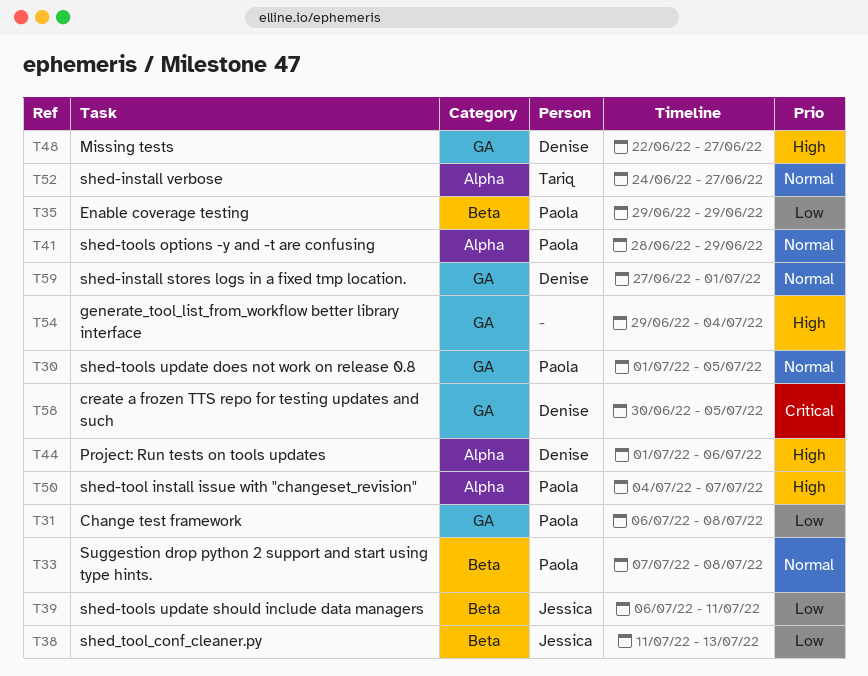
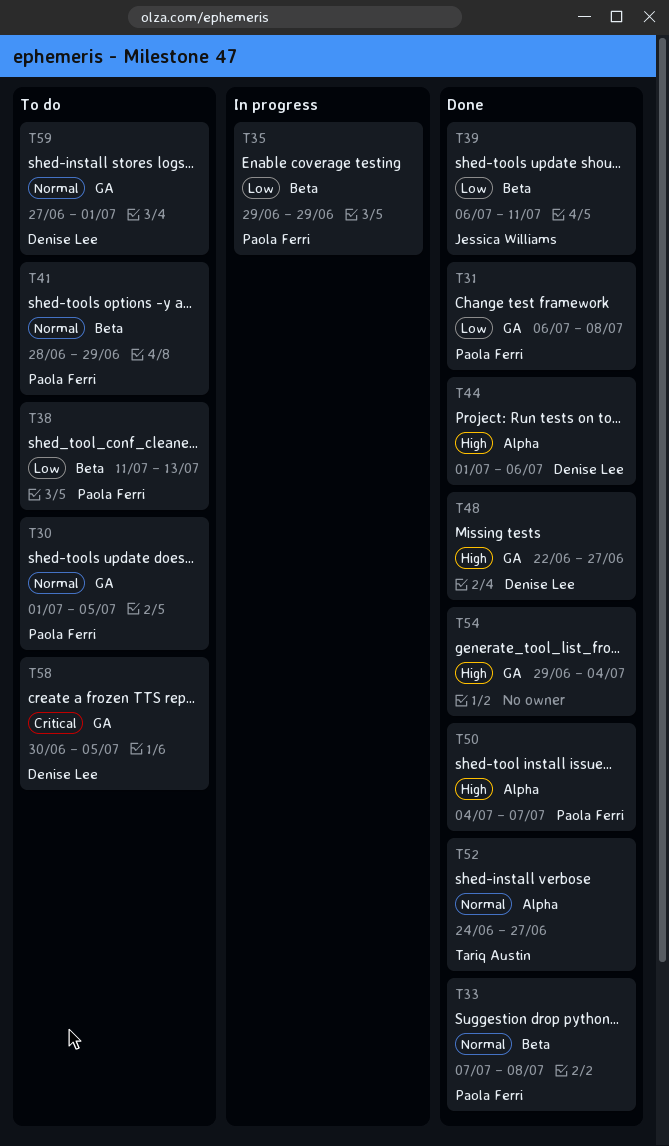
T38, owner: Jessica Williams -> Paola Ferri
T41, label: Alpha -> Beta

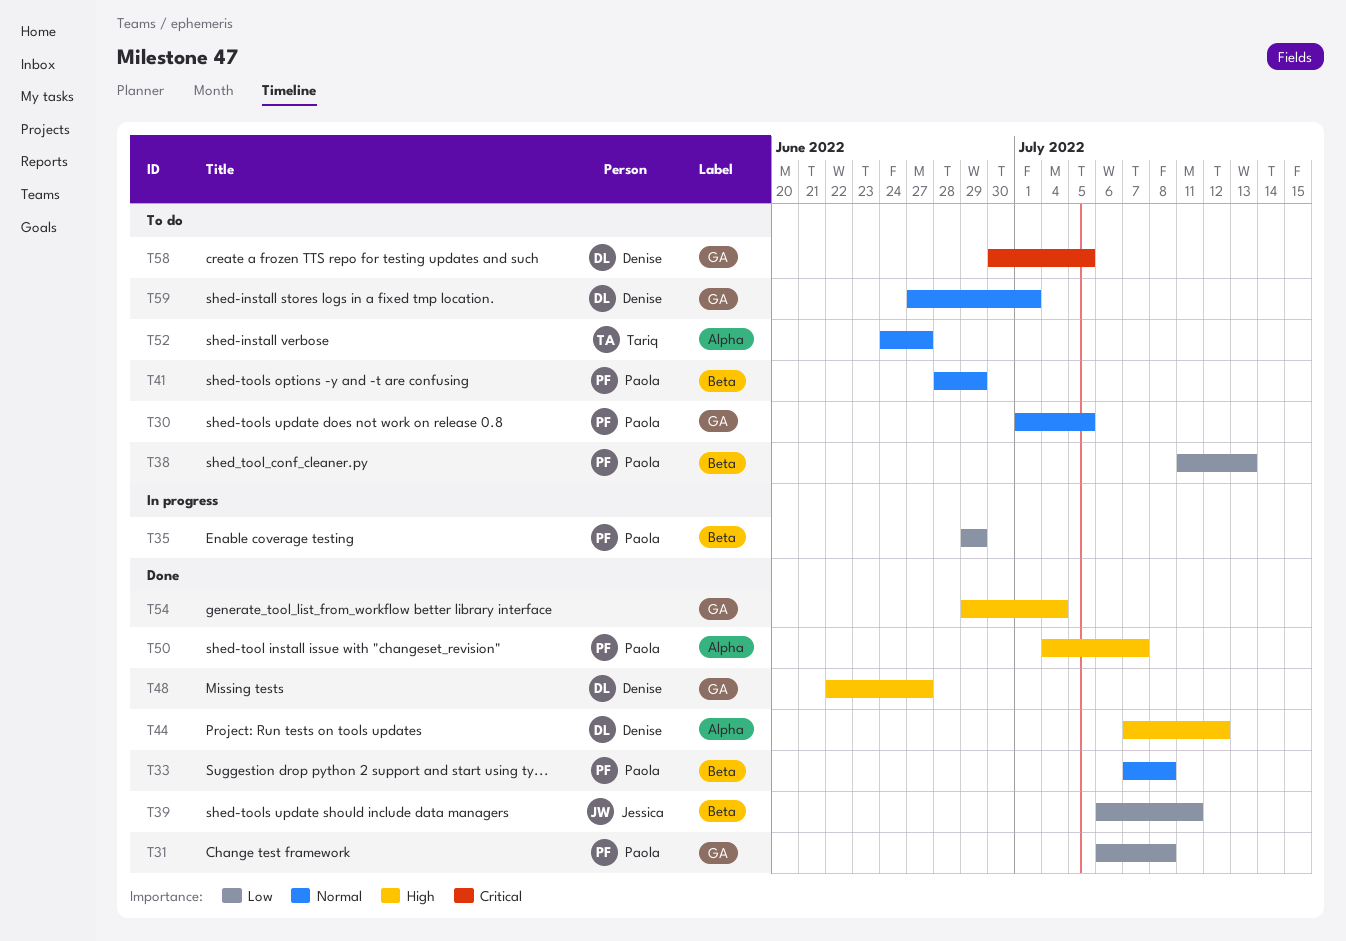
T44, start: Jul 1 -> Jul 7
T44, due: Jul 6 -> Jul 12
T52, status: Done -> To do

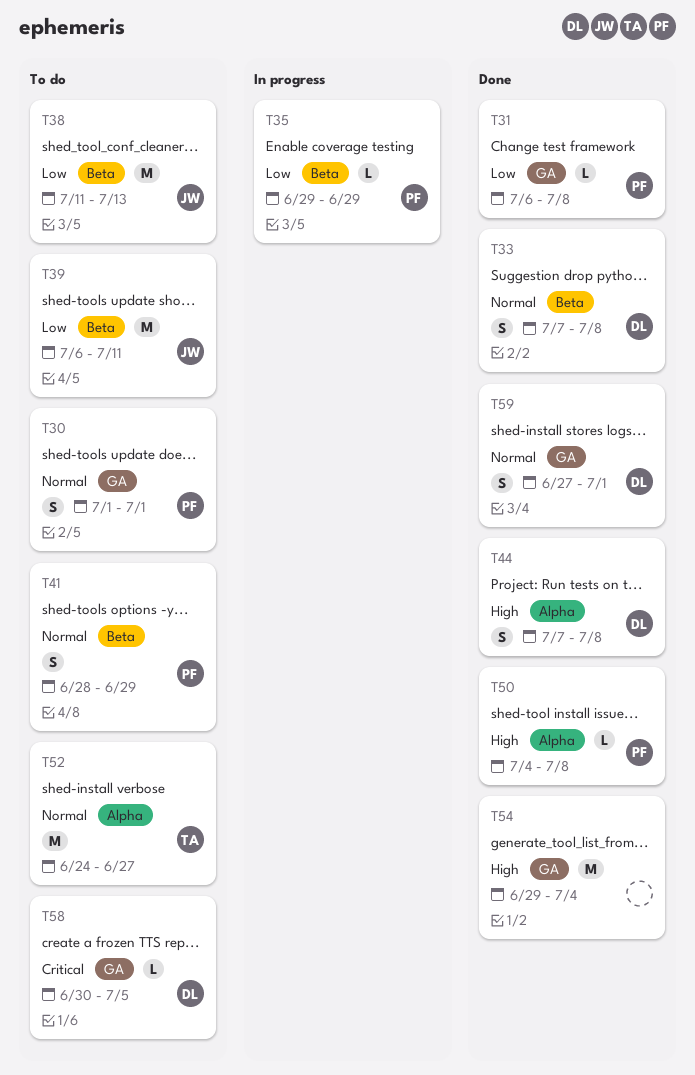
T30, due: Jul 5 -> Jul 1
T33, owner: Paola -> Denise
T38, owner: Paola -> Jessica
T39, status: Done -> To do
T44, due: Jul 12 -> Jul 8
T48: present -> none
T50, due: Jul 7 -> Jul 8
T59, status: To do -> Done

